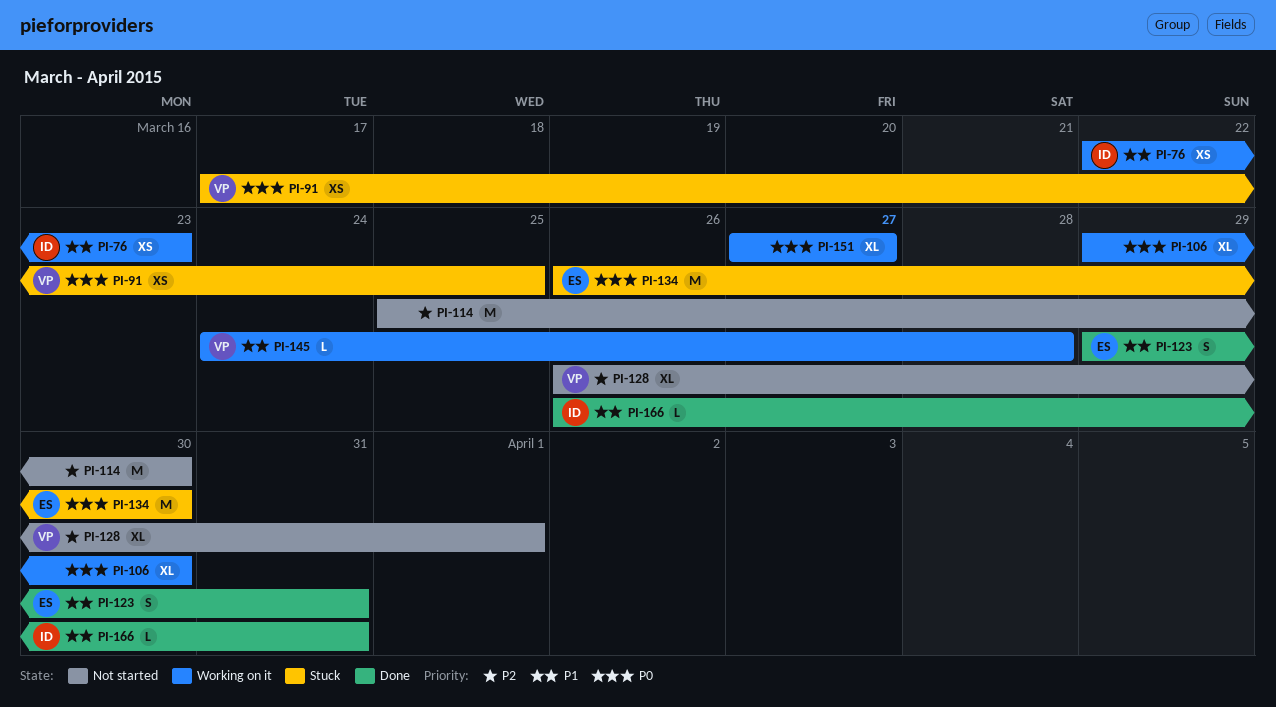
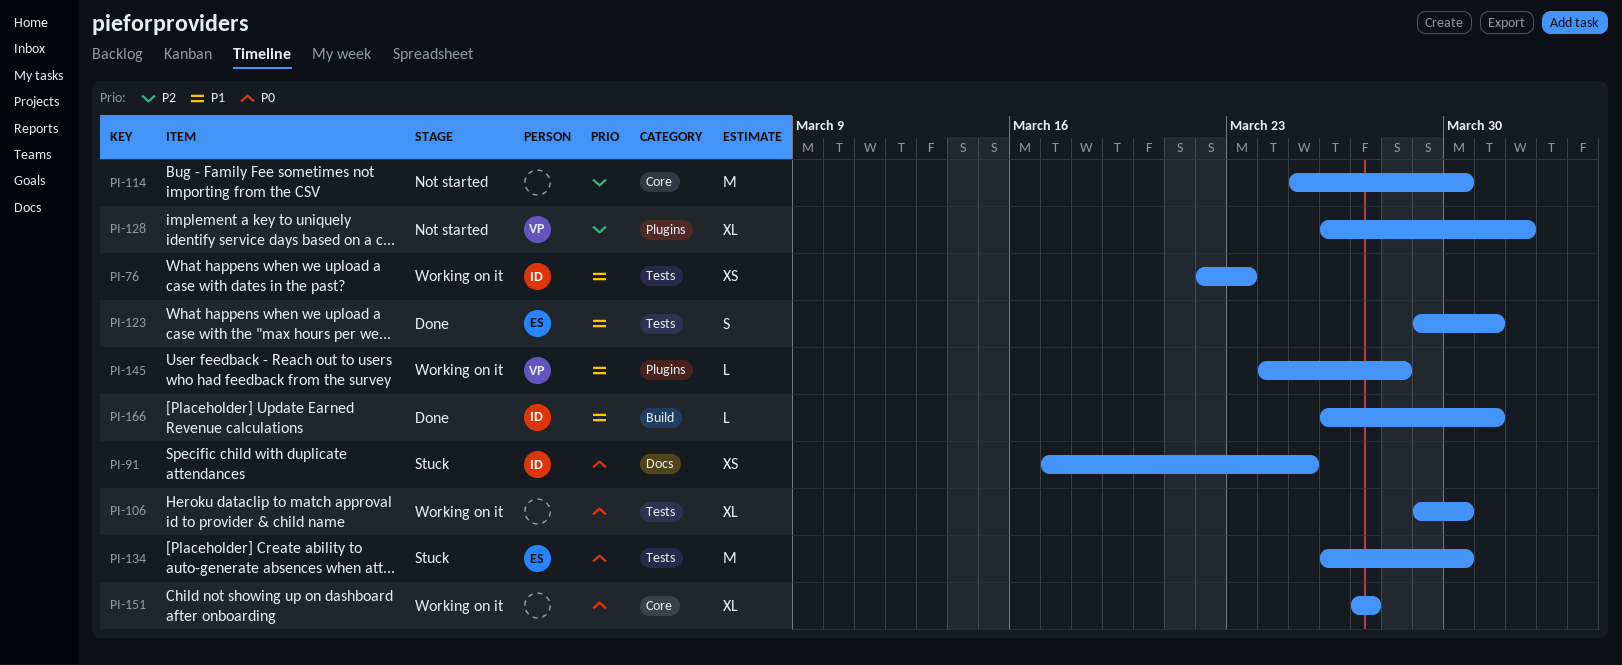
PI-91, owner: VP -> ID

